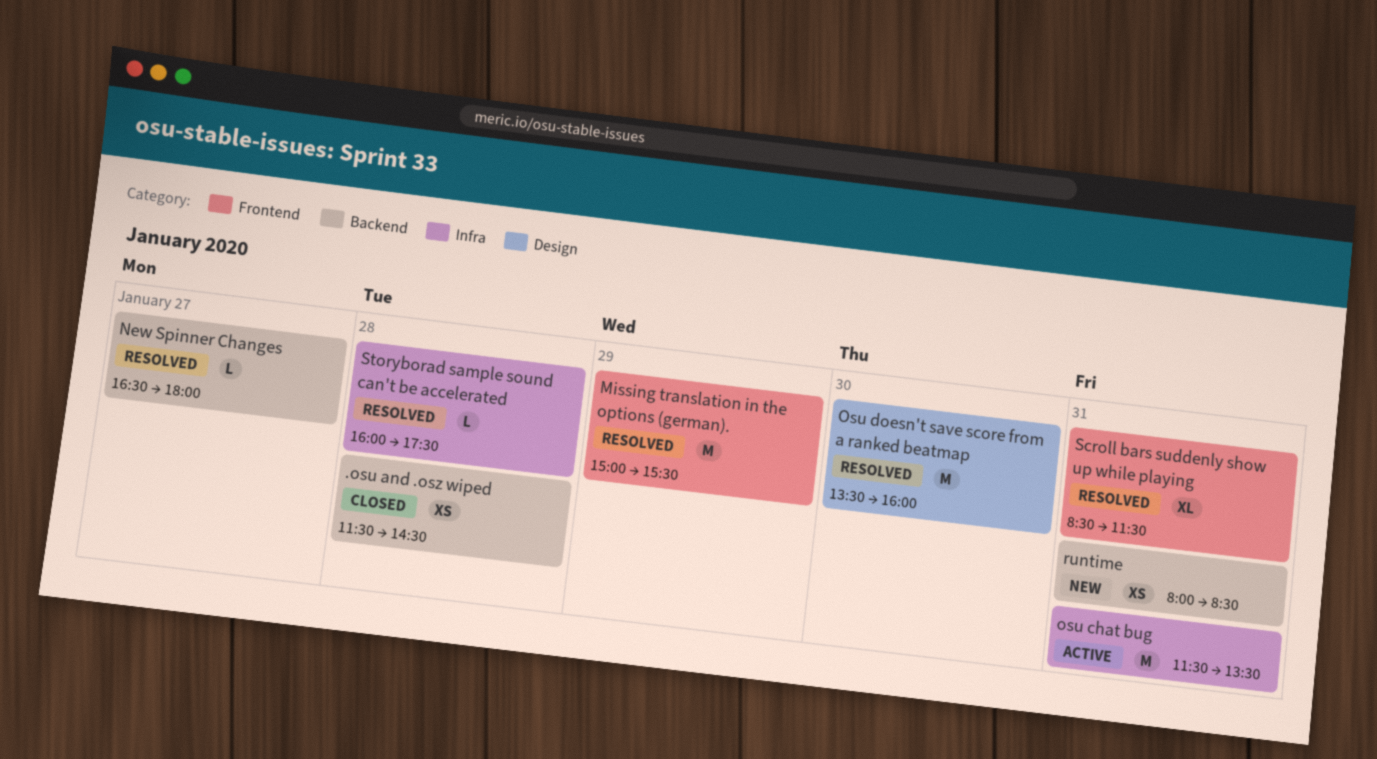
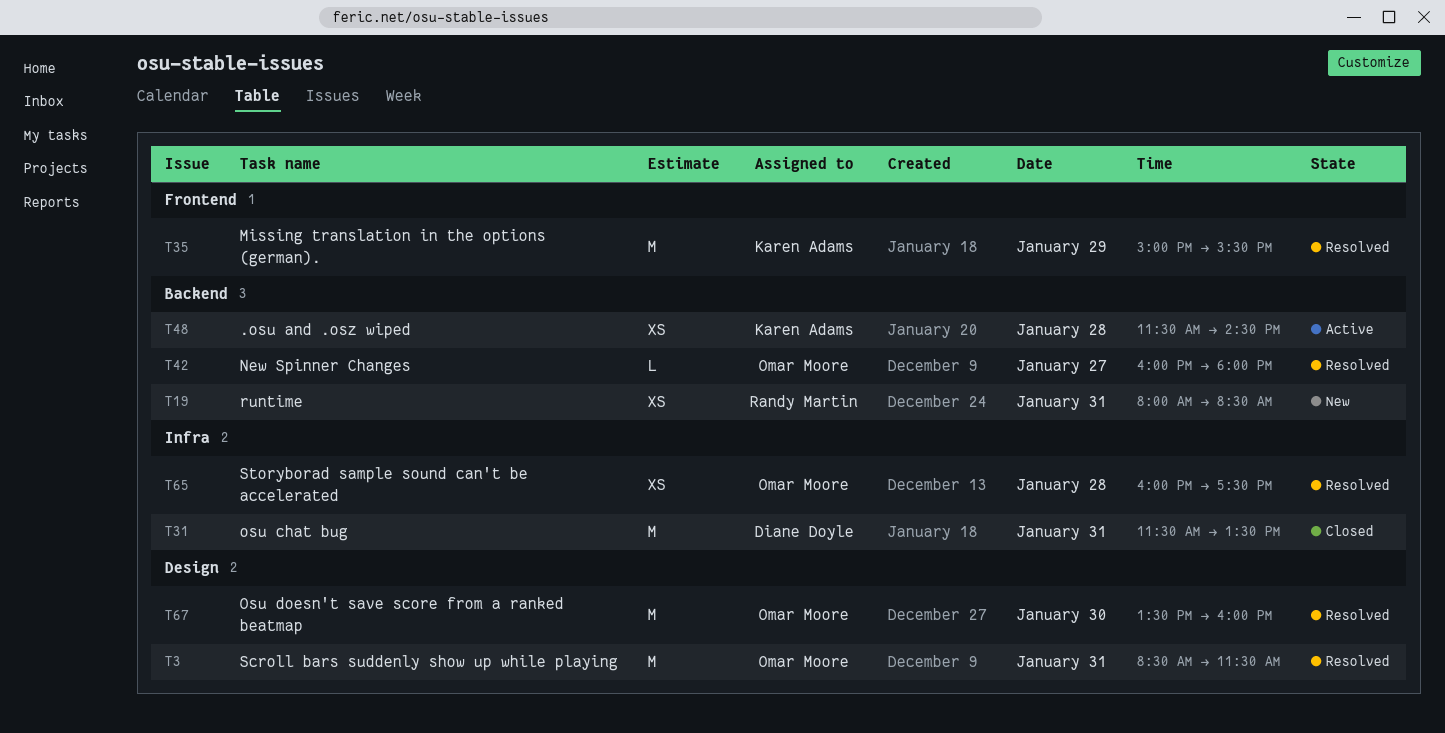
.osu and .osz wiped, status: Closed -> Active
New Spinner Changes, begins: 16:30 -> 16:00
osu chat bug, status: Active -> Closed
Scroll bars suddenly show up while playing, label: Frontend -> Design
Scroll bars suddenly show up while playing, estimate: XL -> M
Storyborad sample sound can't be accelerated, estimate: L -> XS

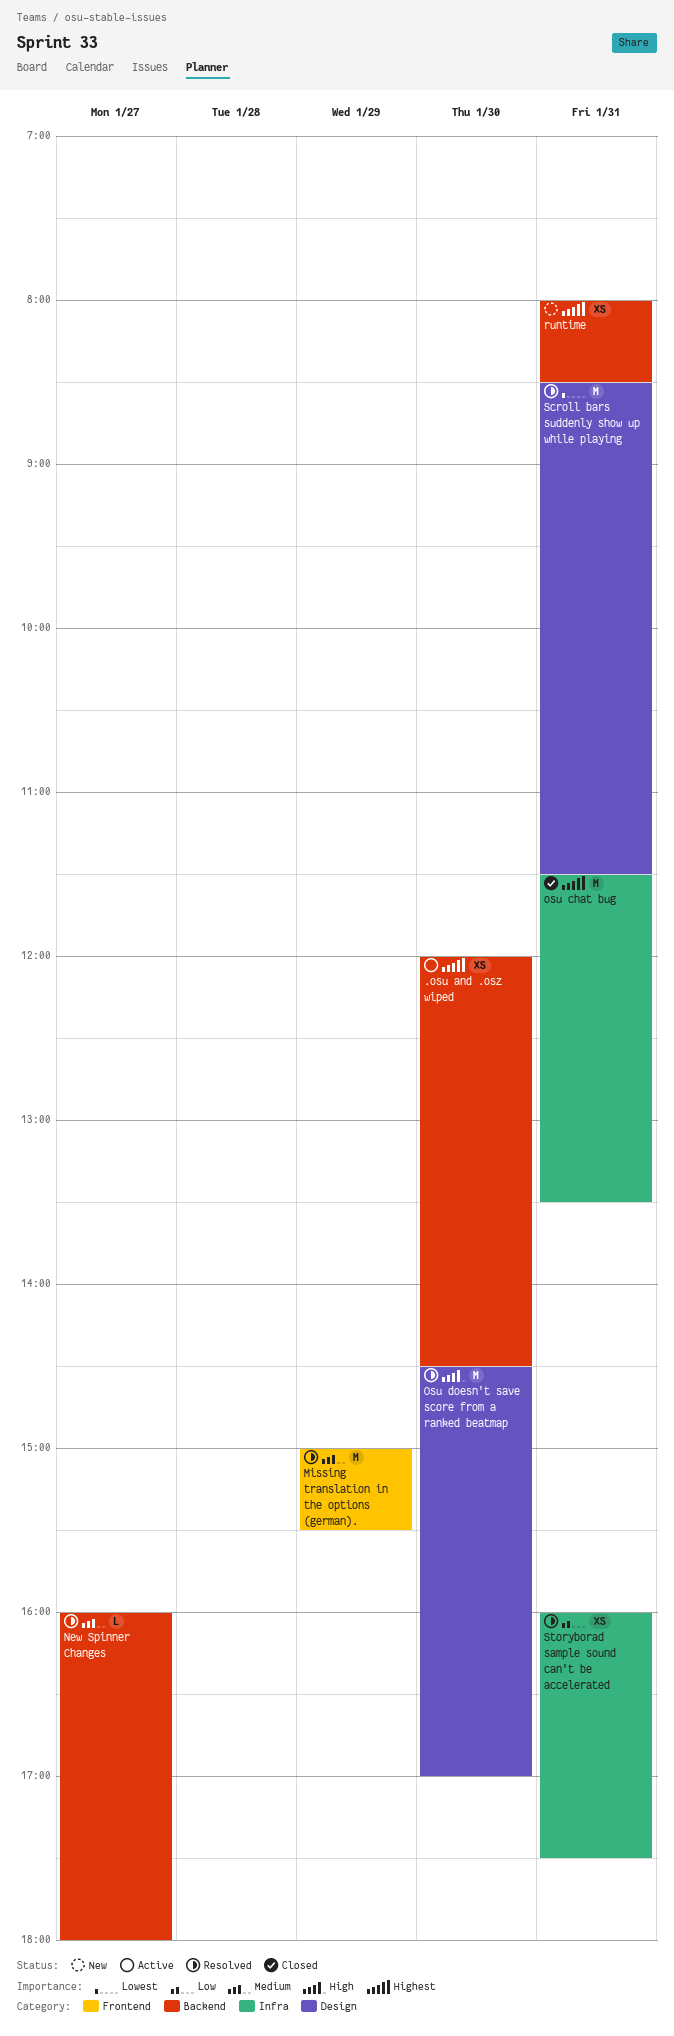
.osu and .osz wiped, day: Jan 28 -> Jan 30
.osu and .osz wiped, begins: 11:30 -> 12:00
Osu doesn't save score from a ranked beatmap, begins: 13:30 -> 14:30
Osu doesn't save score from a ranked beatmap, ends: 16:00 -> 17:00
Storyborad sample sound can't be accelerated, day: Jan 28 -> Jan 31

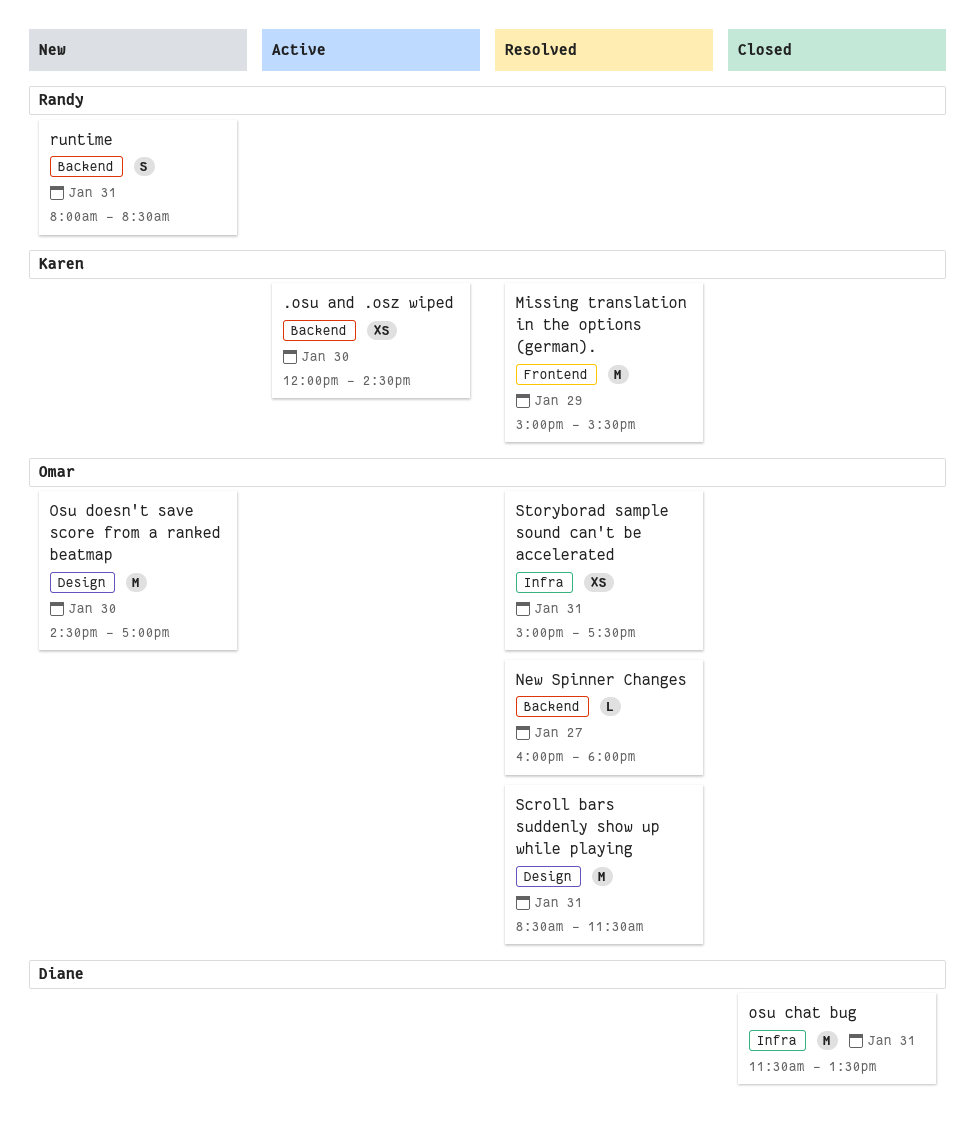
Osu doesn't save score from a ranked beatmap, status: Resolved -> New
runtime, estimate: XS -> S
Storyborad sample sound can't be accelerated, begins: 16:00 -> 15:00

